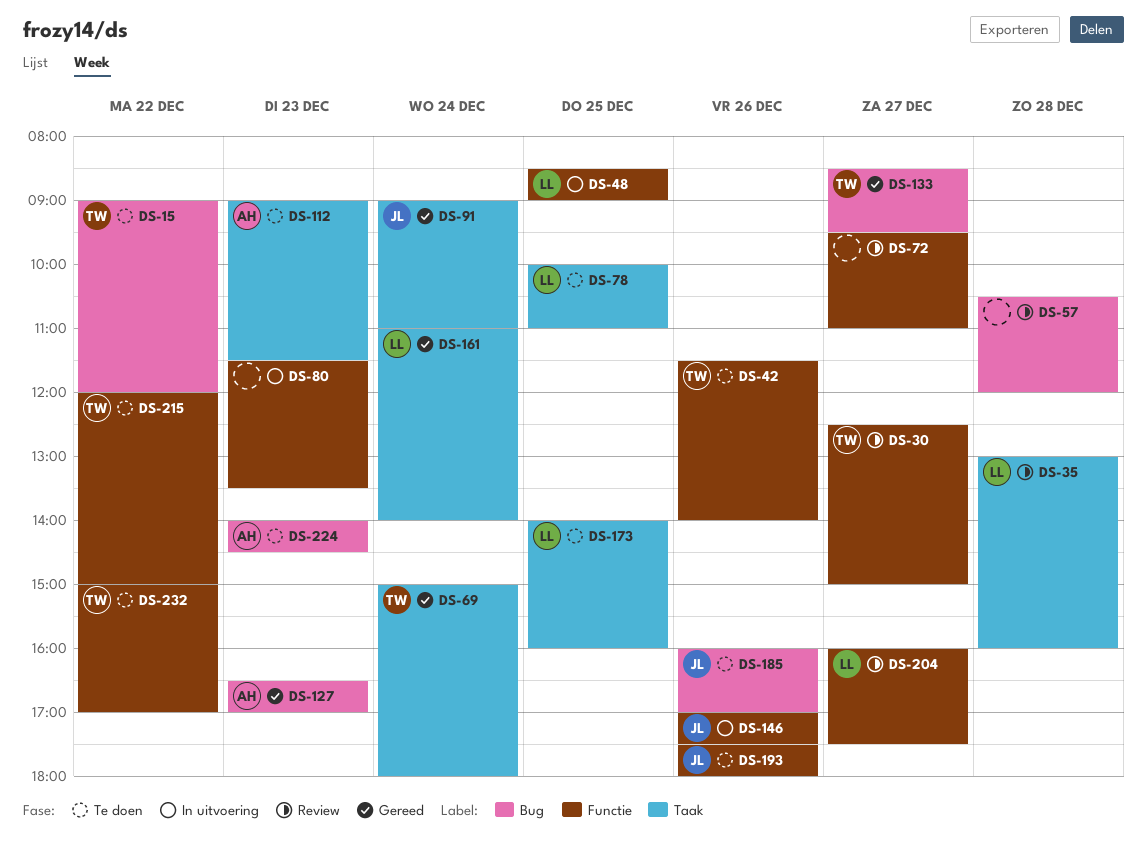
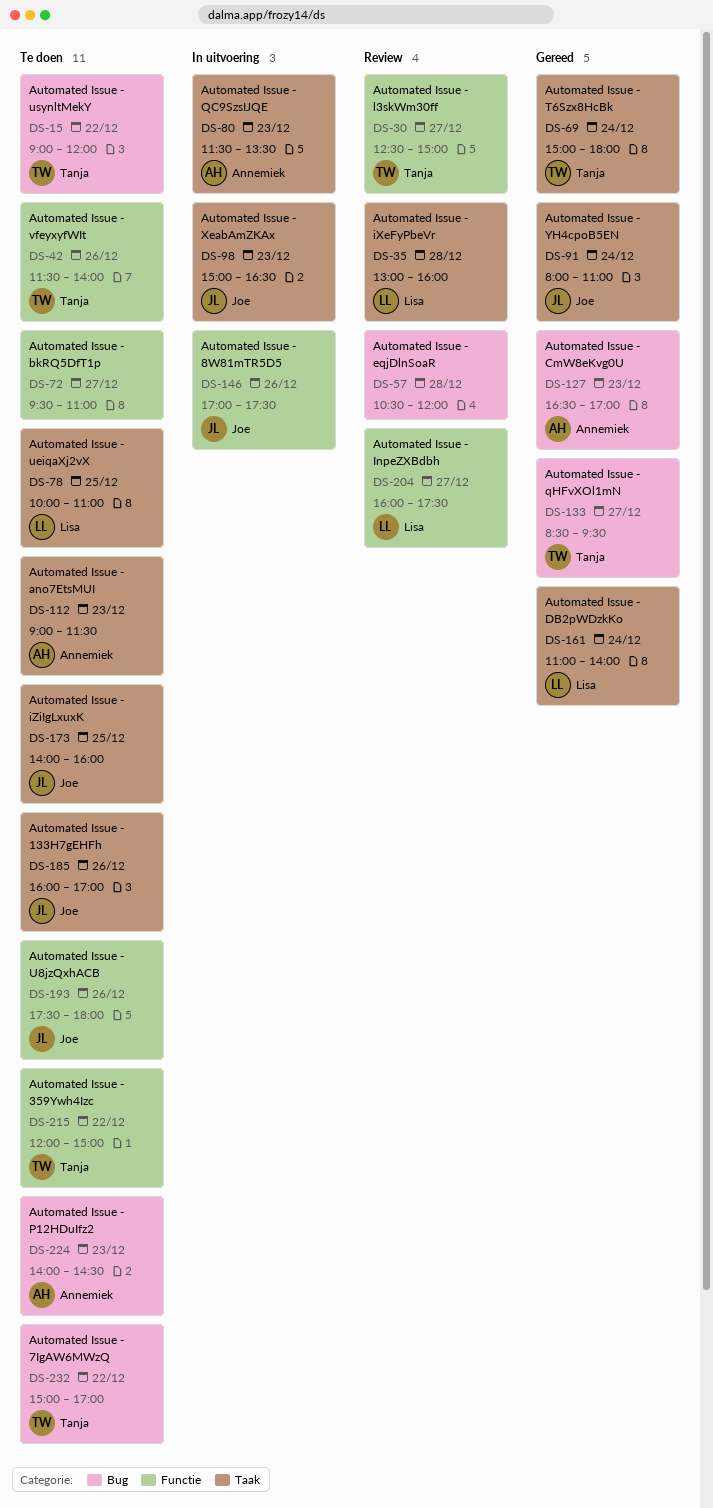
DS-48: present -> none
DS-72, status: Review -> Te doen
DS-80, owner: none -> Annemiek
DS-80, label: Functie -> Taak
DS-91, begins: 09:00 -> 08:00
DS-98: none -> present
DS-173, owner: Lisa -> Joe
DS-185, label: Bug -> Taak
DS-232, label: Functie -> Bug

